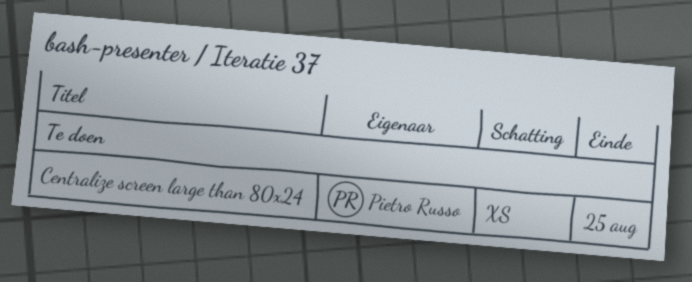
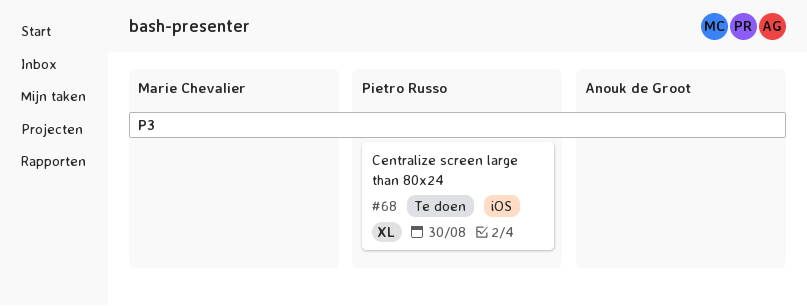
Centralize screen large than 80x24, estimate: XS -> XL
Centralize screen large than 80x24, due: Aug 25 -> Aug 30

